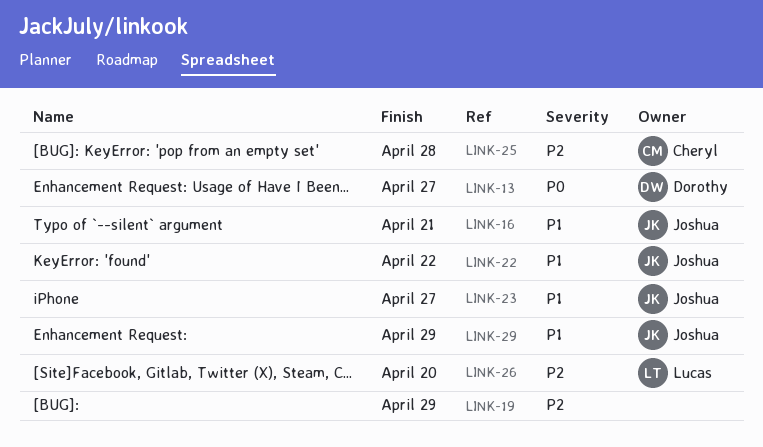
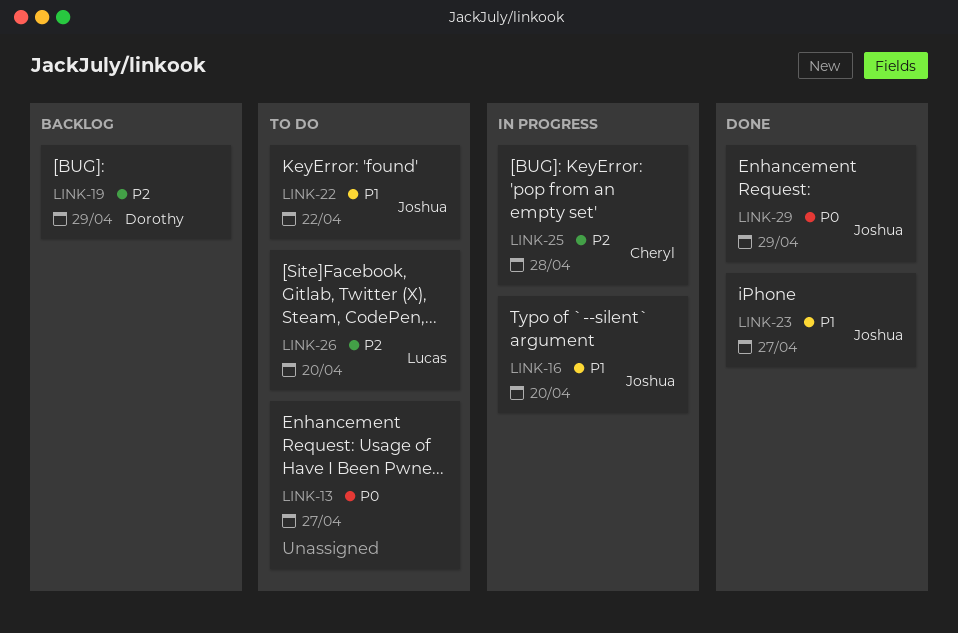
LINK-13, owner: Dorothy -> none
LINK-16, due: Apr 21 -> Apr 20
LINK-19, owner: none -> Dorothy
LINK-29, priority: P1 -> P0

